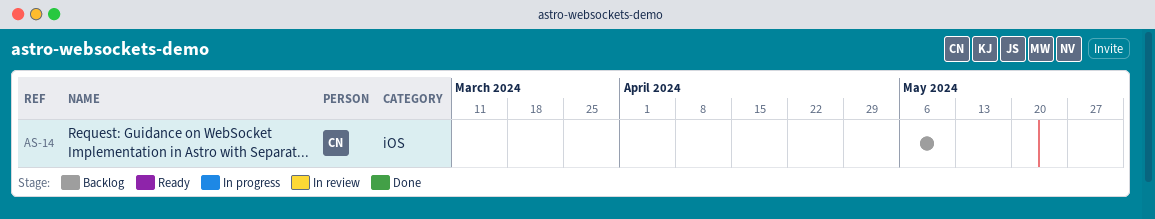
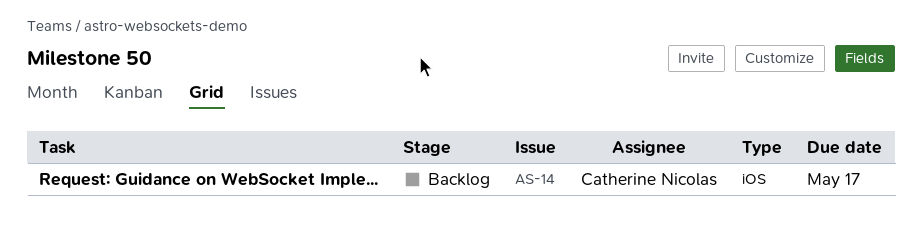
AS-14, due: May 10 -> May 17

